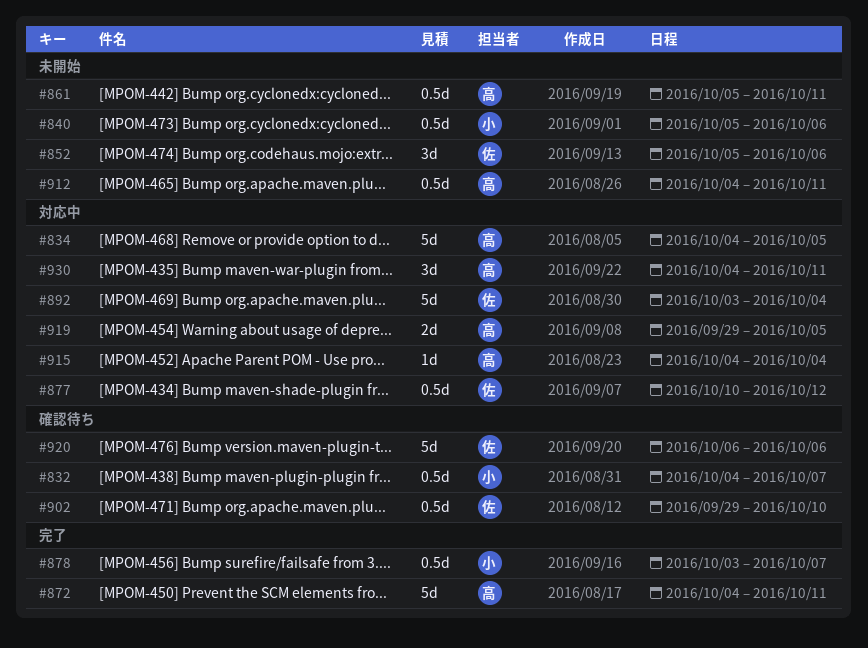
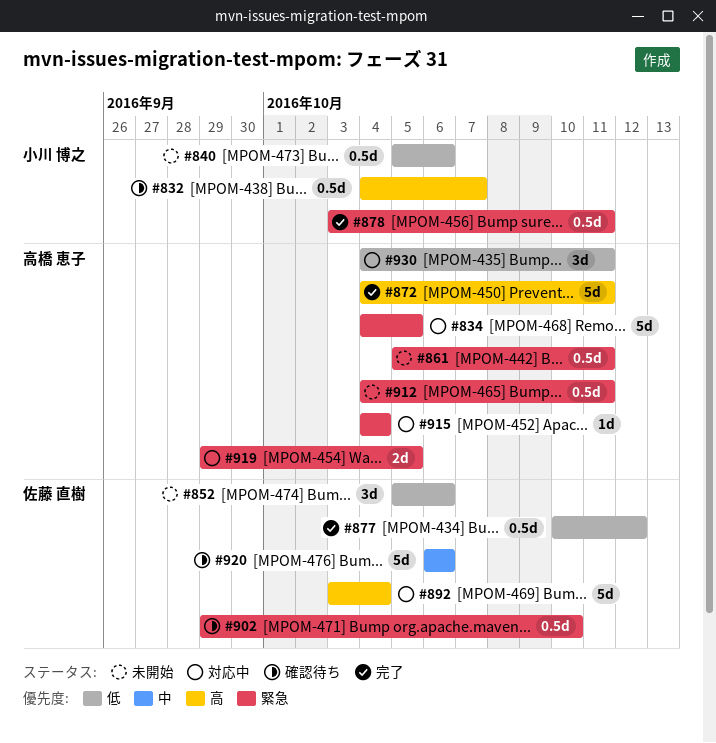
#877, status: 対応中 -> 完了
#878, due: Oct 7 -> Oct 11

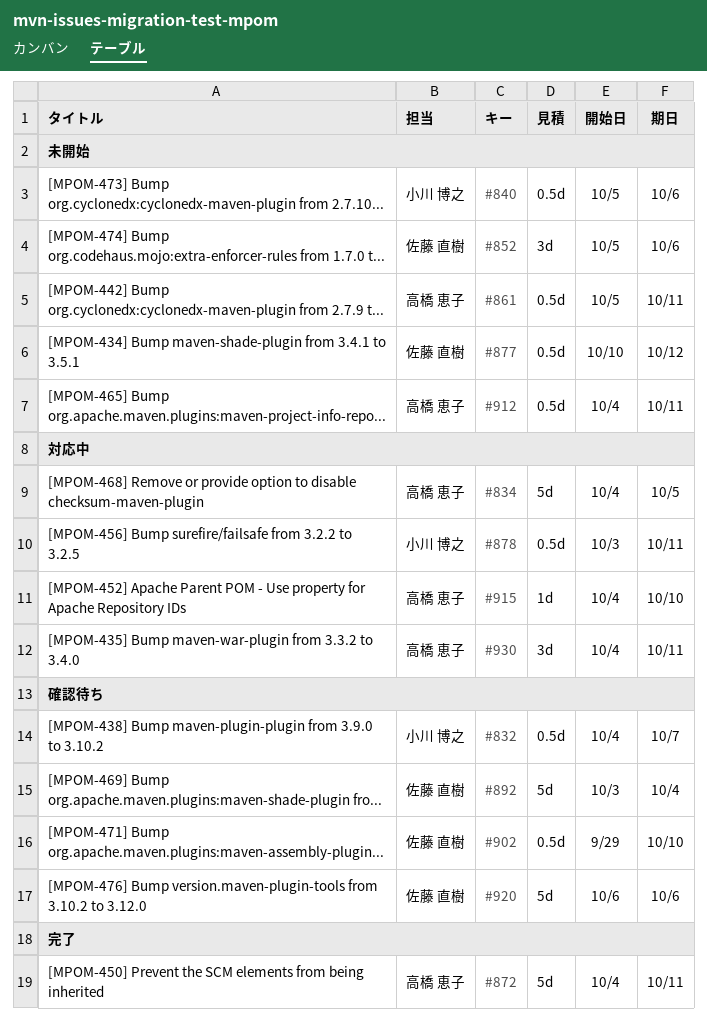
#877, status: 完了 -> 未開始
#878, status: 完了 -> 対応中
#892, status: 対応中 -> 確認待ち
#915, due: Oct 4 -> Oct 10
#919: present -> none

